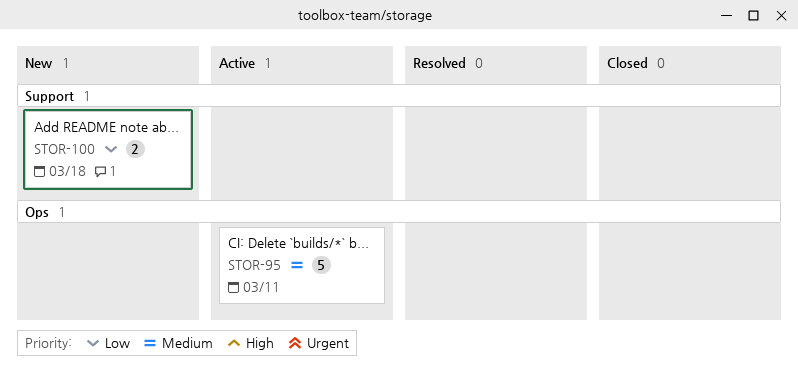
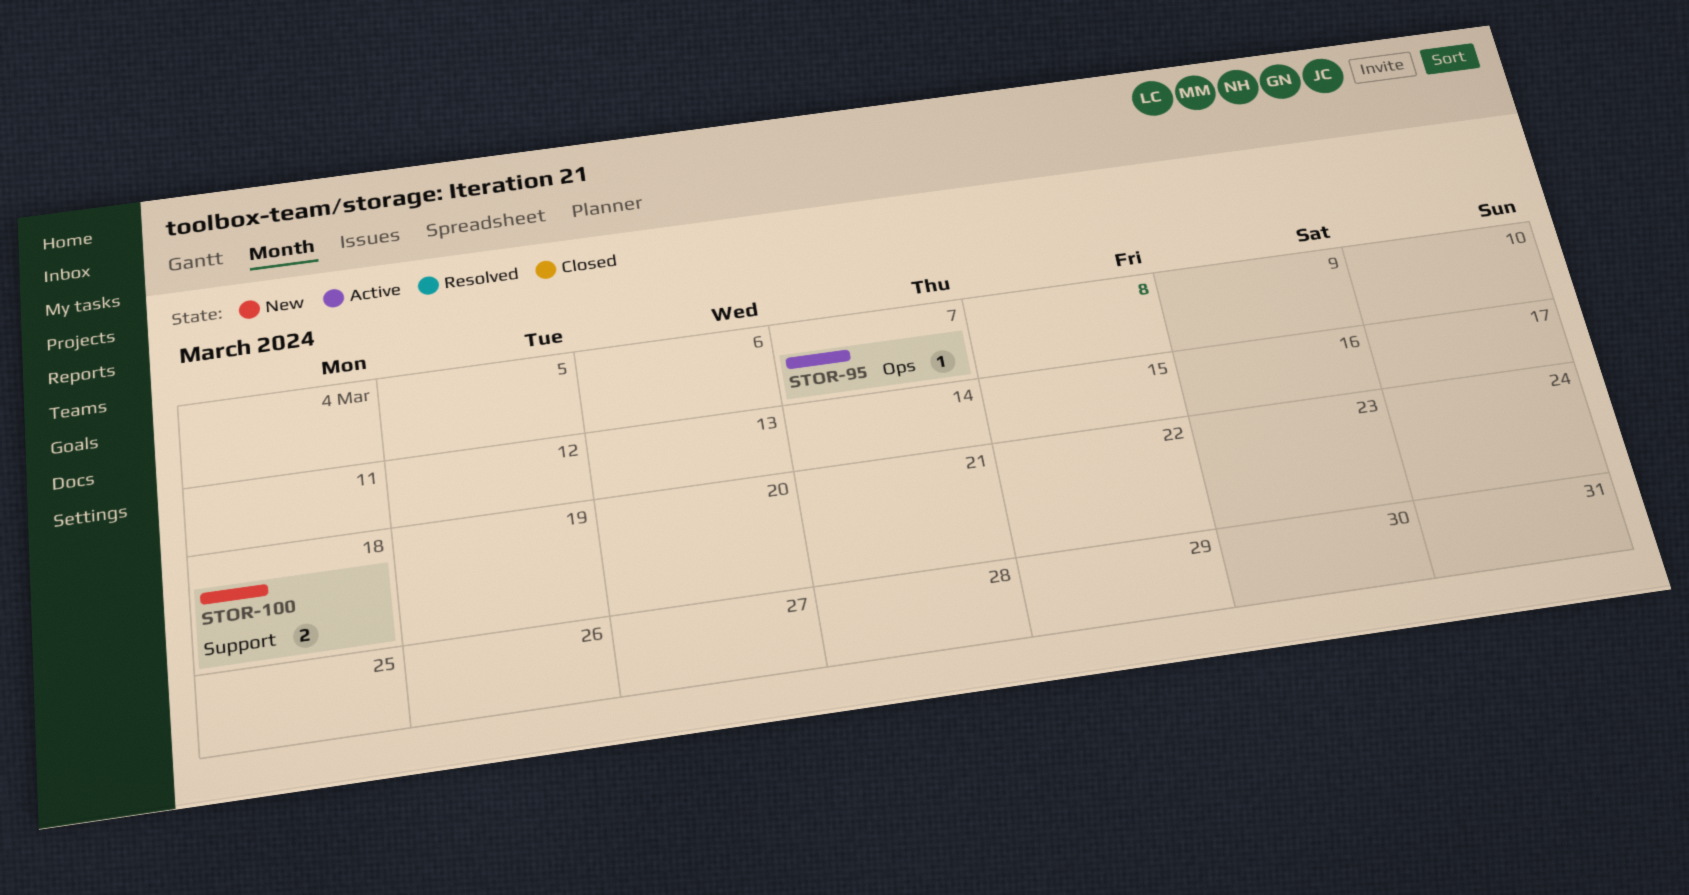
STOR-95, estimate: 5 -> 1
STOR-95, due: Mar 11 -> Mar 7

